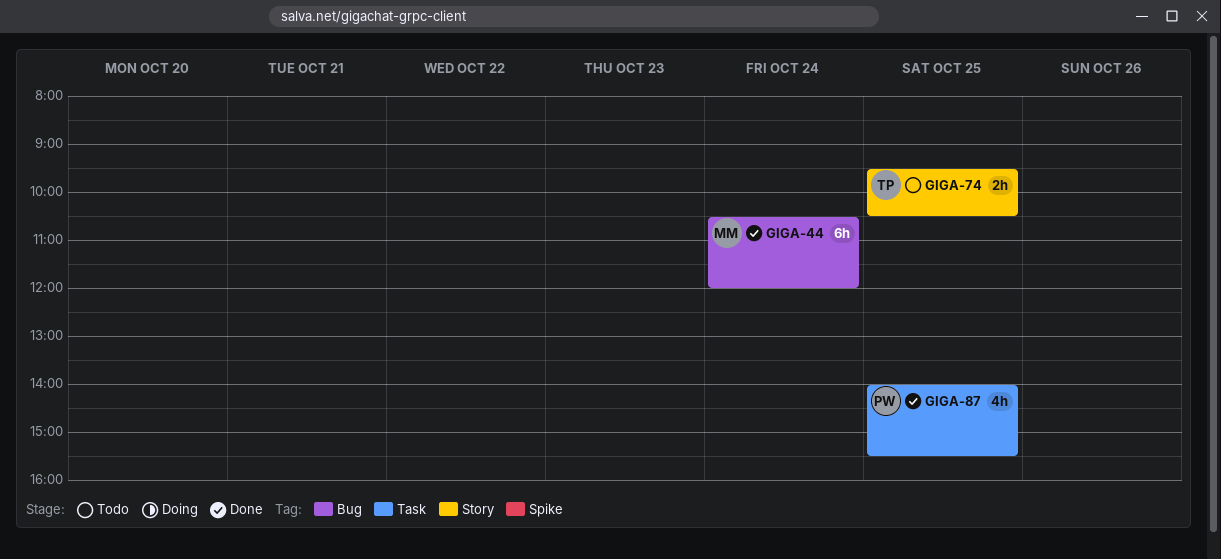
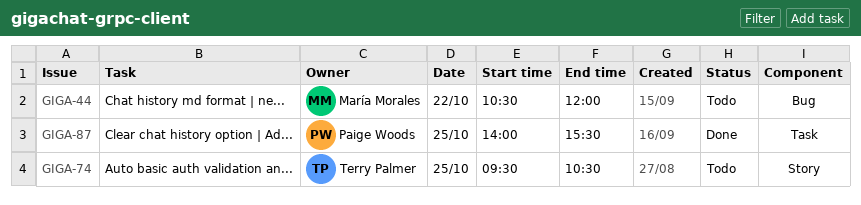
GIGA-44, status: Done -> Todo
GIGA-44, day: Oct 24 -> Oct 22

